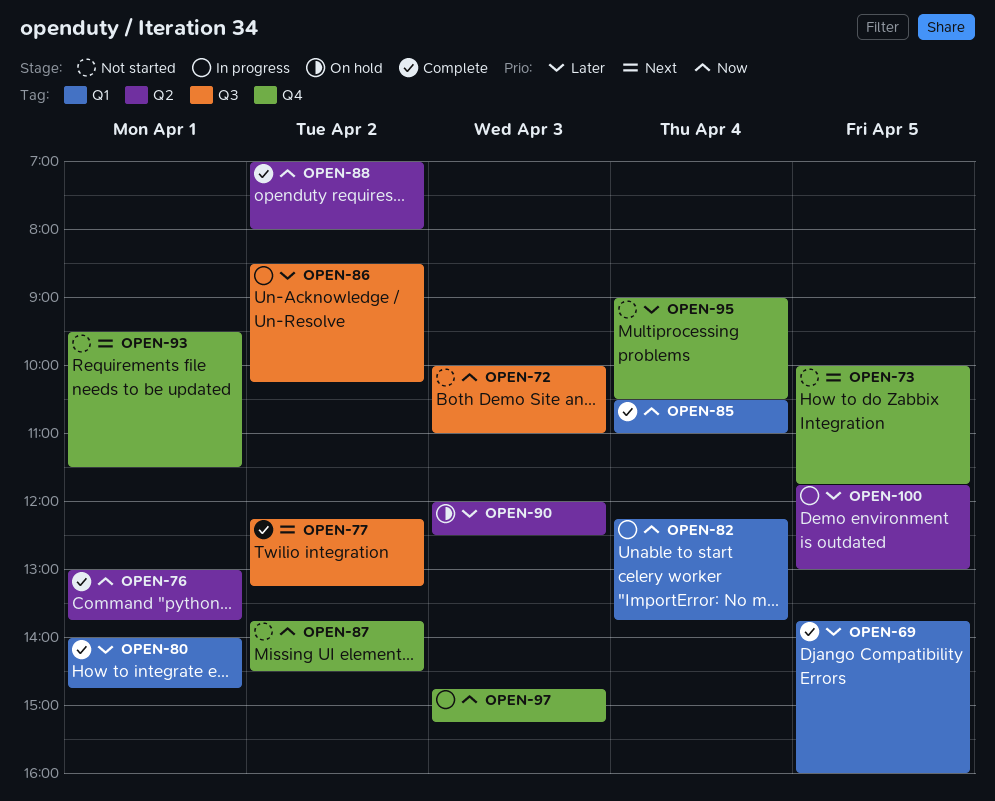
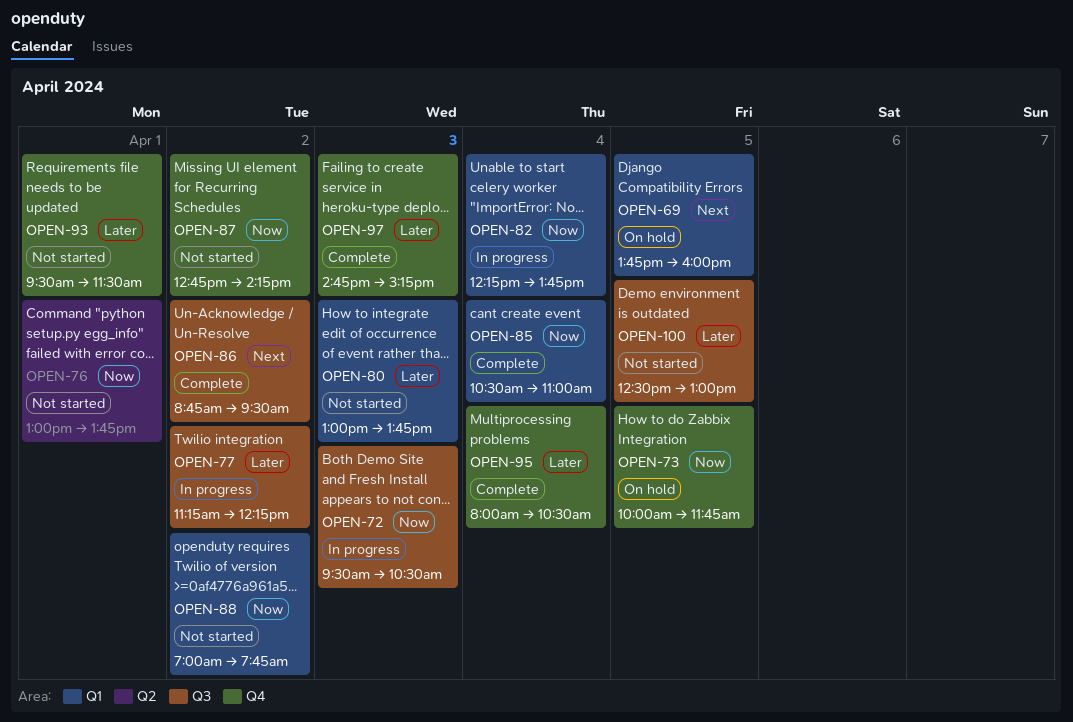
OPEN-69, status: Complete -> On hold
OPEN-69, priority: Later -> Next
OPEN-72, status: Not started -> In progress
OPEN-72, begins: 10:00 -> 09:30
OPEN-72, ends: 11:00 -> 10:30
OPEN-73, status: Not started -> On hold
OPEN-73, priority: Next -> Now
OPEN-76, status: Complete -> Not started
OPEN-77, status: Complete -> In progress
OPEN-77, priority: Next -> Later
OPEN-77, begins: 12:15 -> 11:15
OPEN-77, ends: 13:15 -> 12:15
OPEN-80, status: Complete -> Not started
OPEN-80, day: Apr 1 -> Apr 3
OPEN-80, begins: 14:00 -> 13:00
OPEN-80, ends: 14:45 -> 13:45
OPEN-86, status: In progress -> Complete
OPEN-86, priority: Later -> Next
OPEN-86, begins: 08:30 -> 08:45
OPEN-86, ends: 10:15 -> 09:30
OPEN-87, begins: 13:45 -> 12:45
OPEN-87, ends: 14:30 -> 14:15
OPEN-88, status: Complete -> Not started
OPEN-88, label: Q2 -> Q1
OPEN-88, ends: 08:00 -> 07:45
OPEN-90: present -> none
OPEN-93, priority: Next -> Later
OPEN-95, status: Not started -> Complete
OPEN-95, begins: 09:00 -> 08:00
OPEN-97, status: In progress -> Complete
OPEN-97, priority: Now -> Later
OPEN-100, status: In progress -> Not started
OPEN-100, label: Q2 -> Q3
OPEN-100, begins: 11:45 -> 12:30

